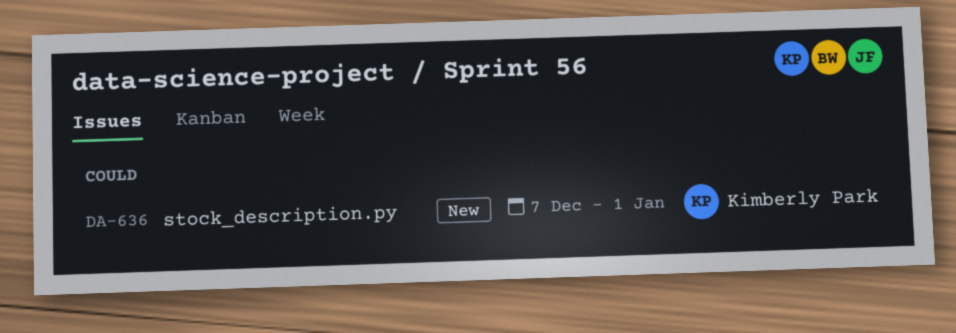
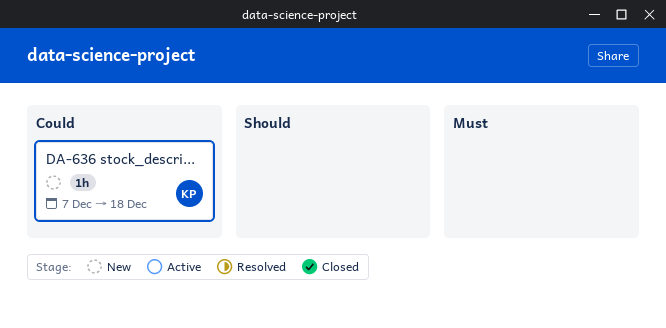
DA-636, due: Jan 1 -> Dec 18

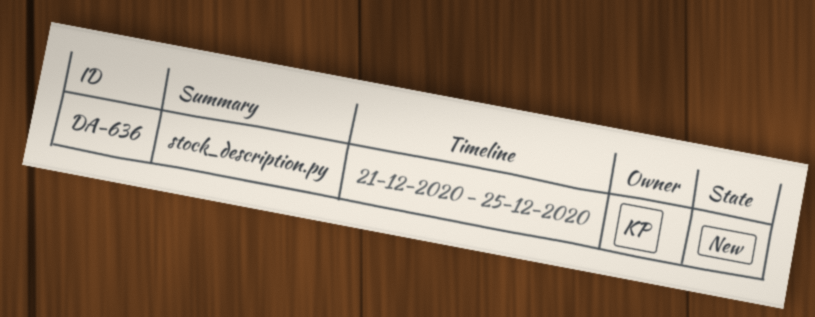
DA-636, start: Dec 7 -> Dec 21
DA-636, due: Dec 18 -> Dec 25

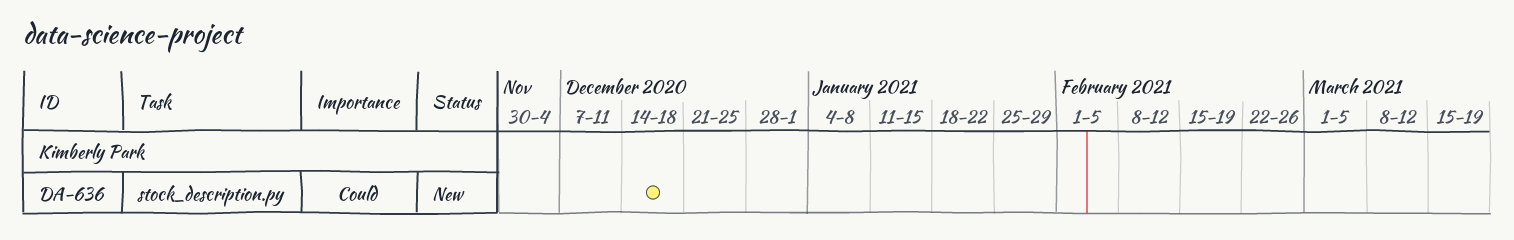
DA-636, start: Dec 21 -> Dec 14
DA-636, due: Dec 25 -> Dec 18

